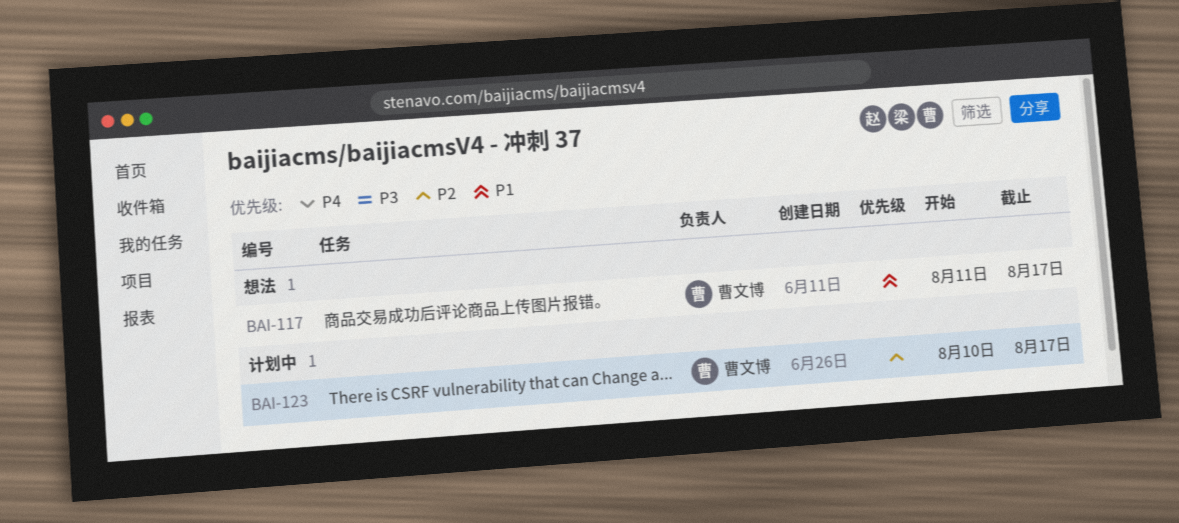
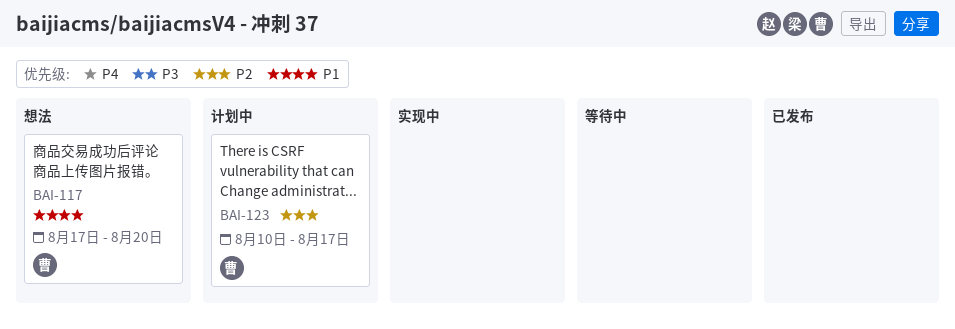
BAI-117, start: Aug 11 -> Aug 17
BAI-117, due: Aug 17 -> Aug 20

